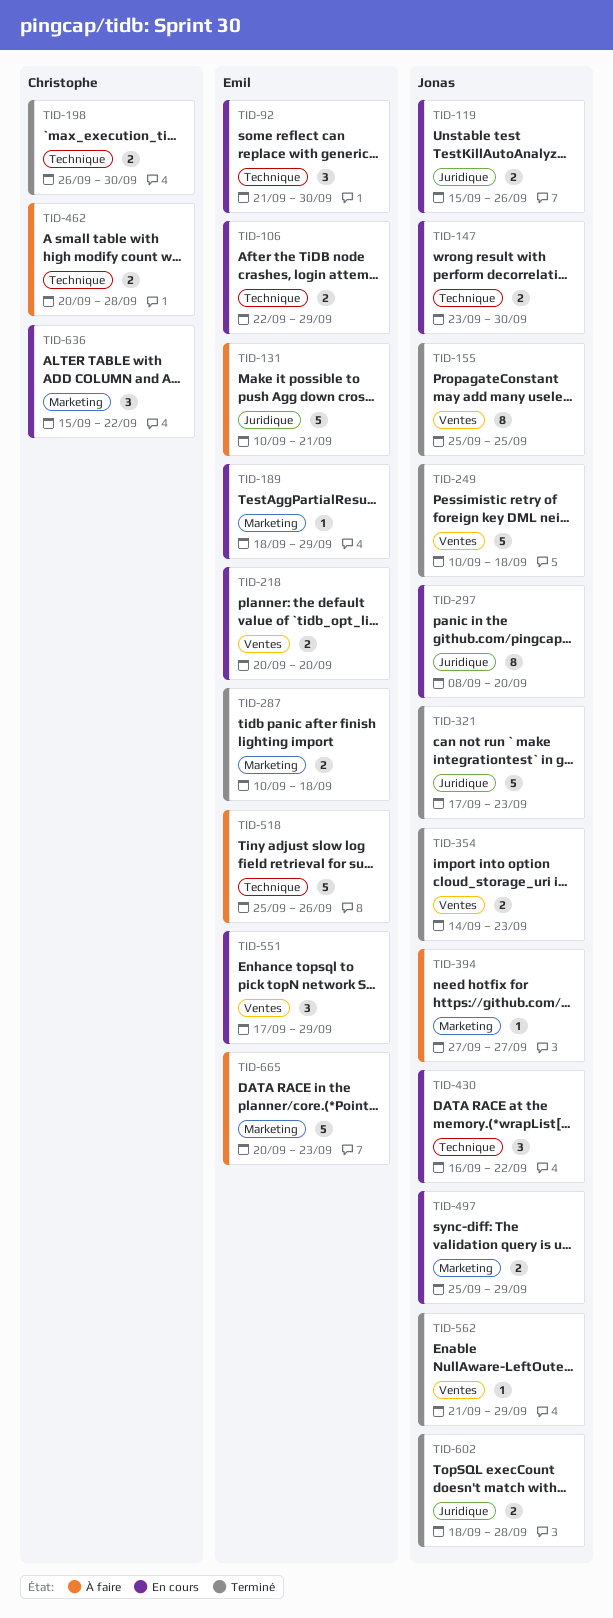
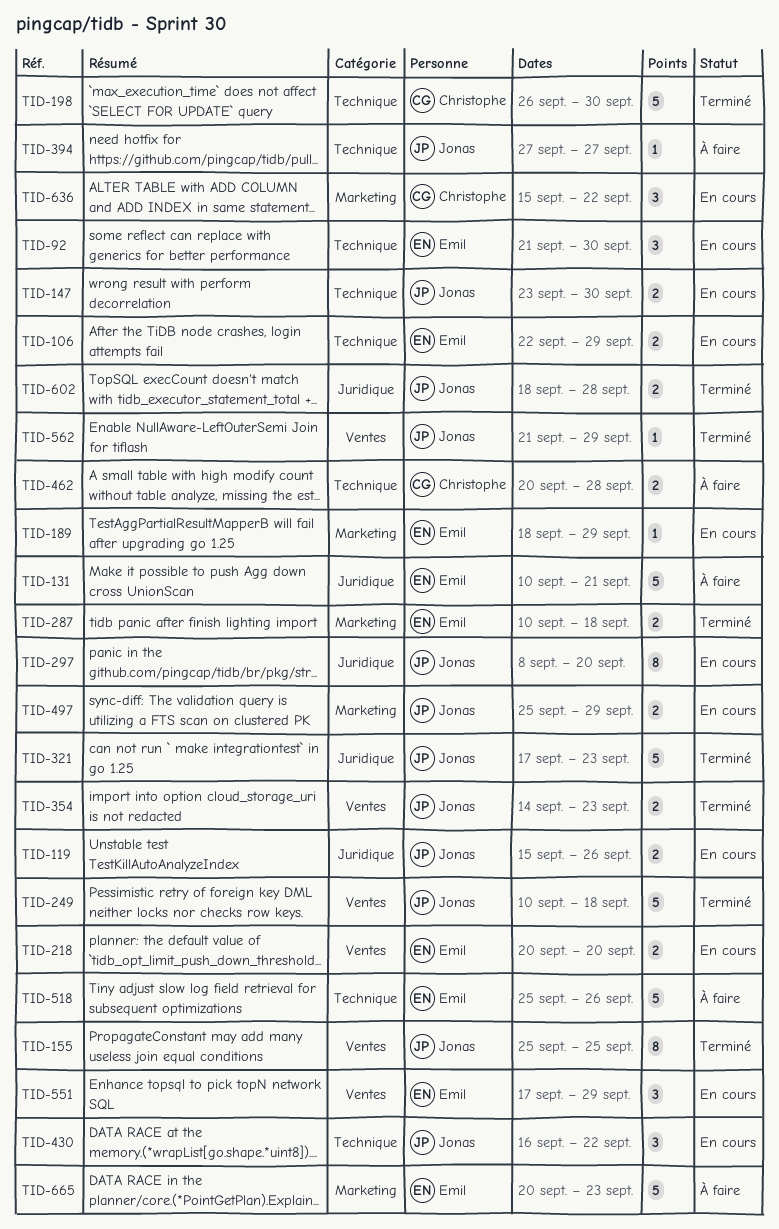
TID-198, estimate: 2 -> 5
TID-394, label: Marketing -> Technique

